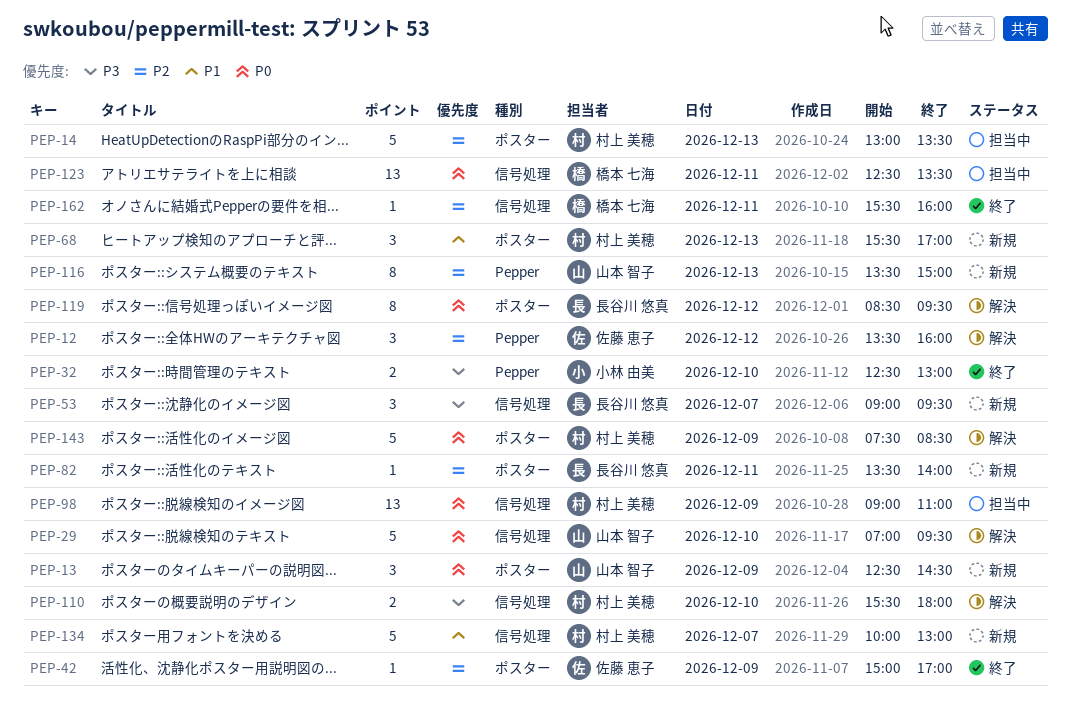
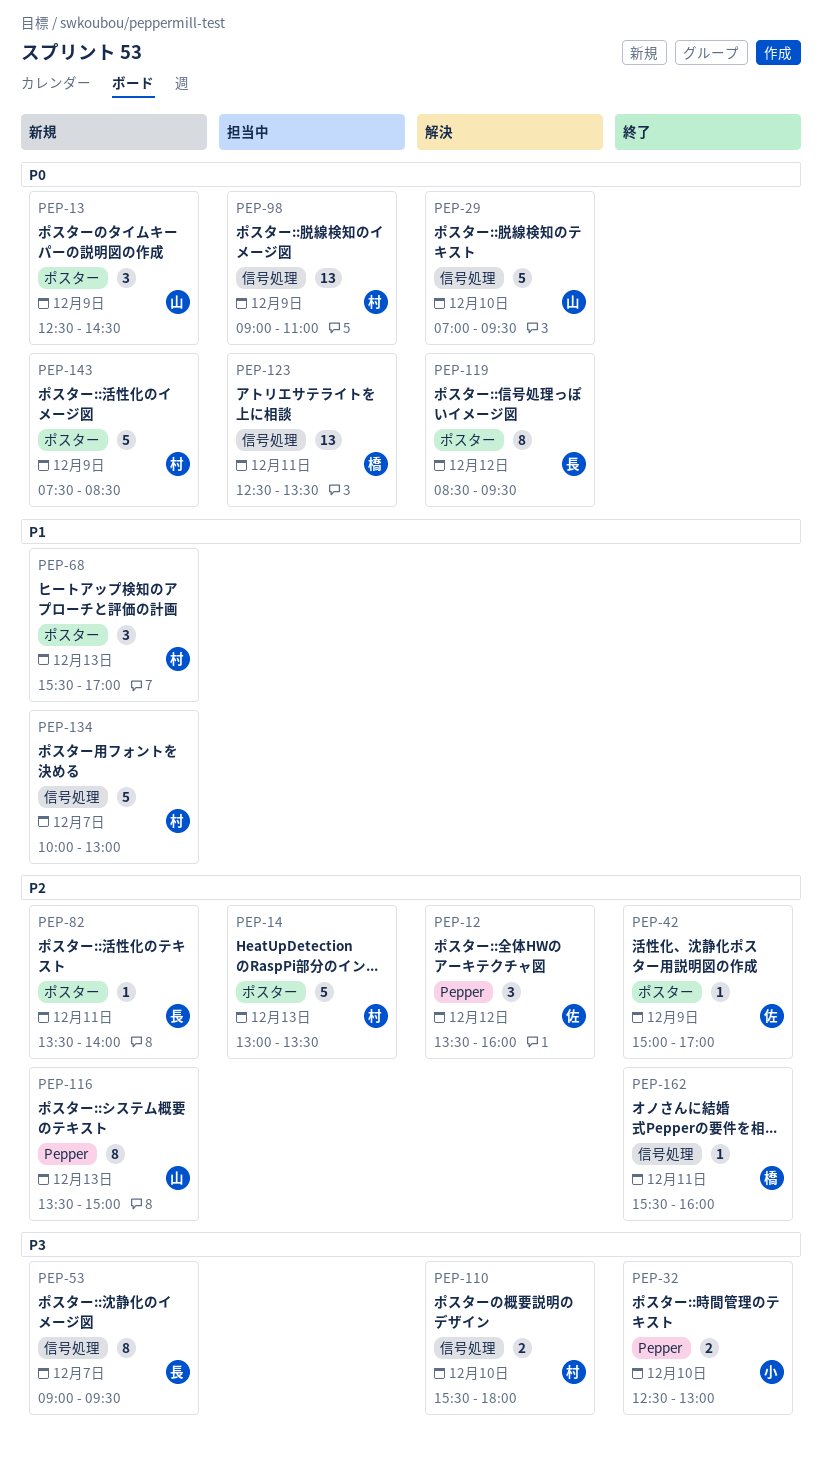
PEP-53, estimate: 3 -> 8
PEP-143, status: 解決 -> 新規

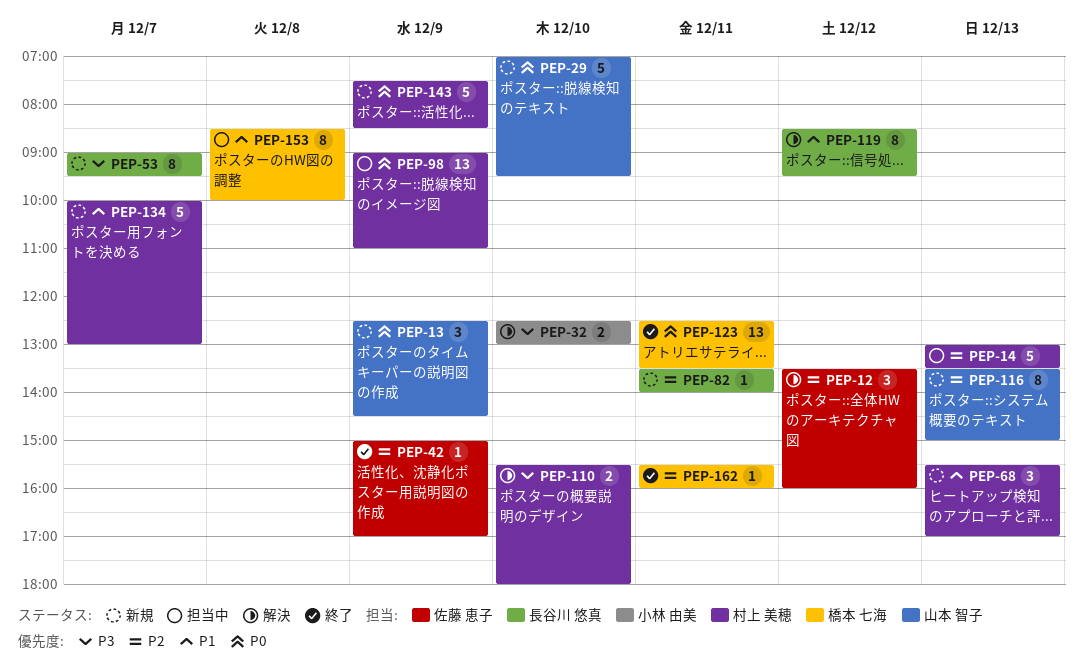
PEP-29, status: 解決 -> 新規
PEP-32, status: 終了 -> 解決
PEP-119, priority: P0 -> P1
PEP-123, status: 担当中 -> 終了
PEP-153: none -> present

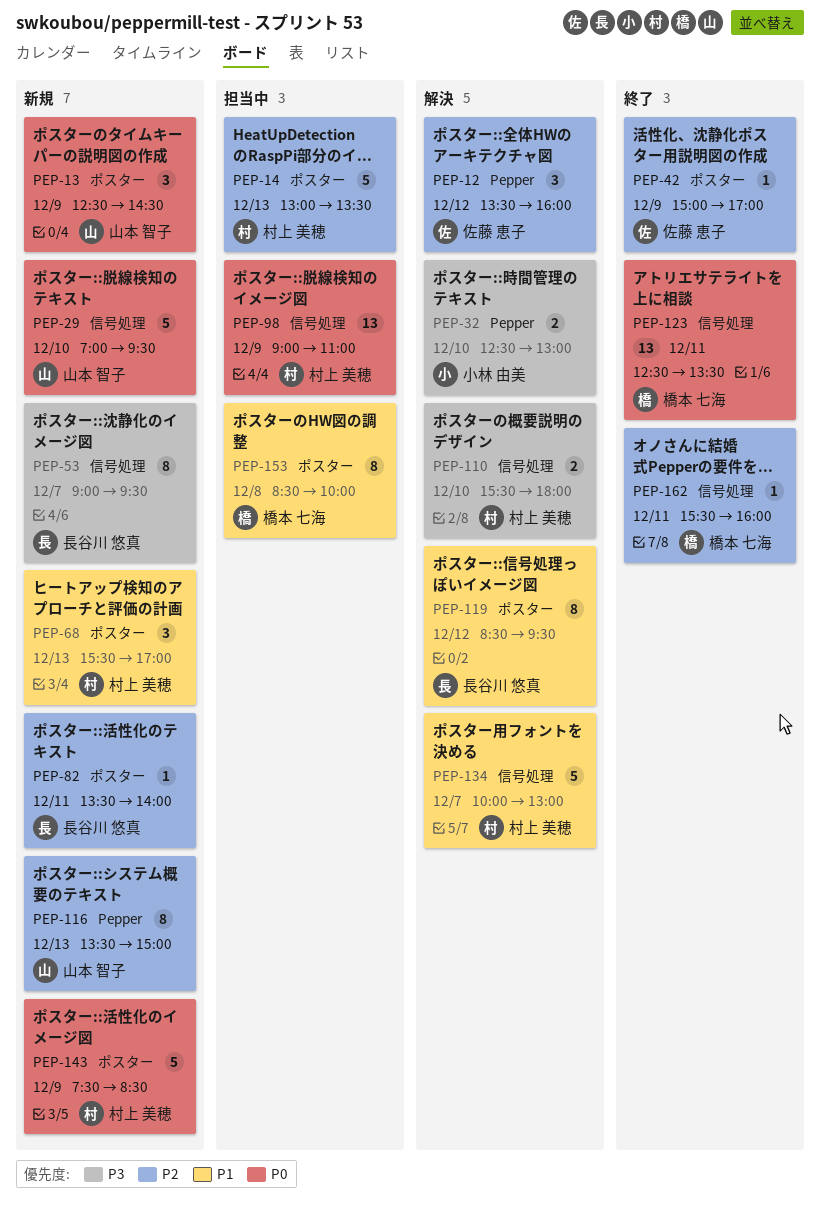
PEP-134, status: 新規 -> 解決

